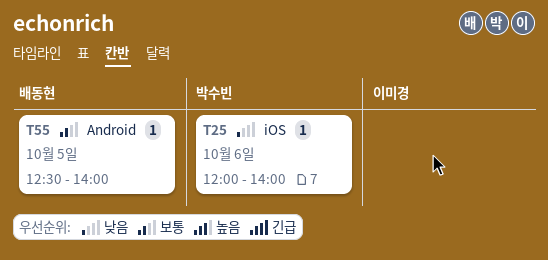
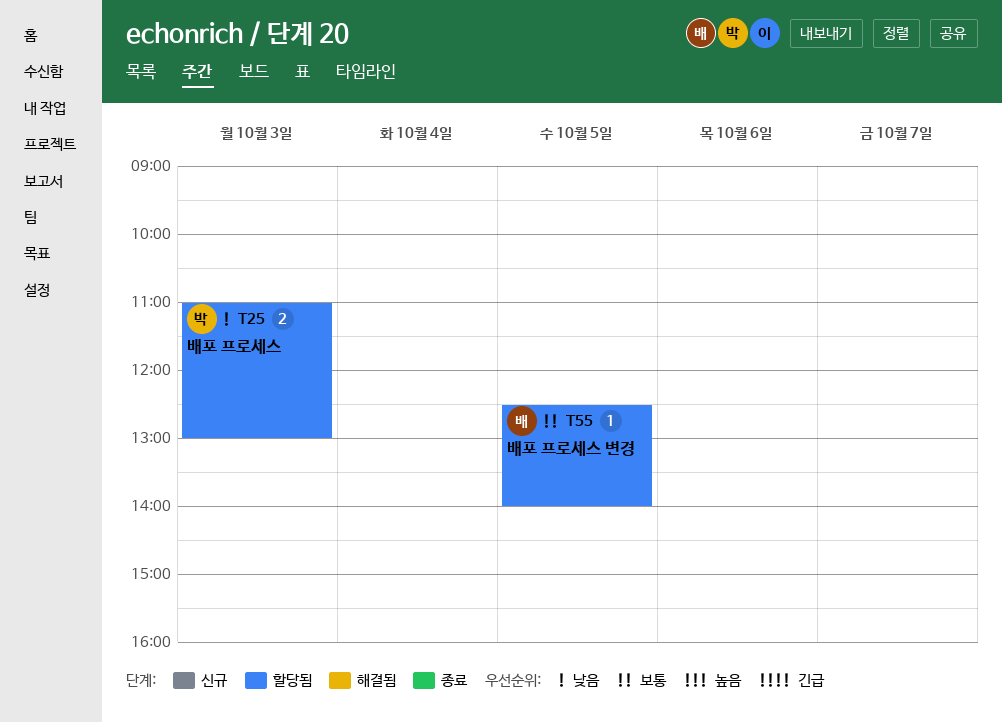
T25, estimate: 1 -> 2
T25, day: Oct 6 -> Oct 3
T25, begins: 12:00 -> 11:00
T25, ends: 14:00 -> 13:00

